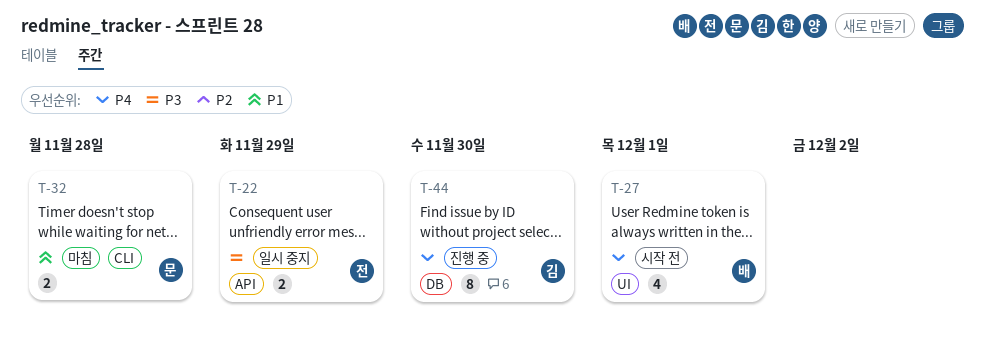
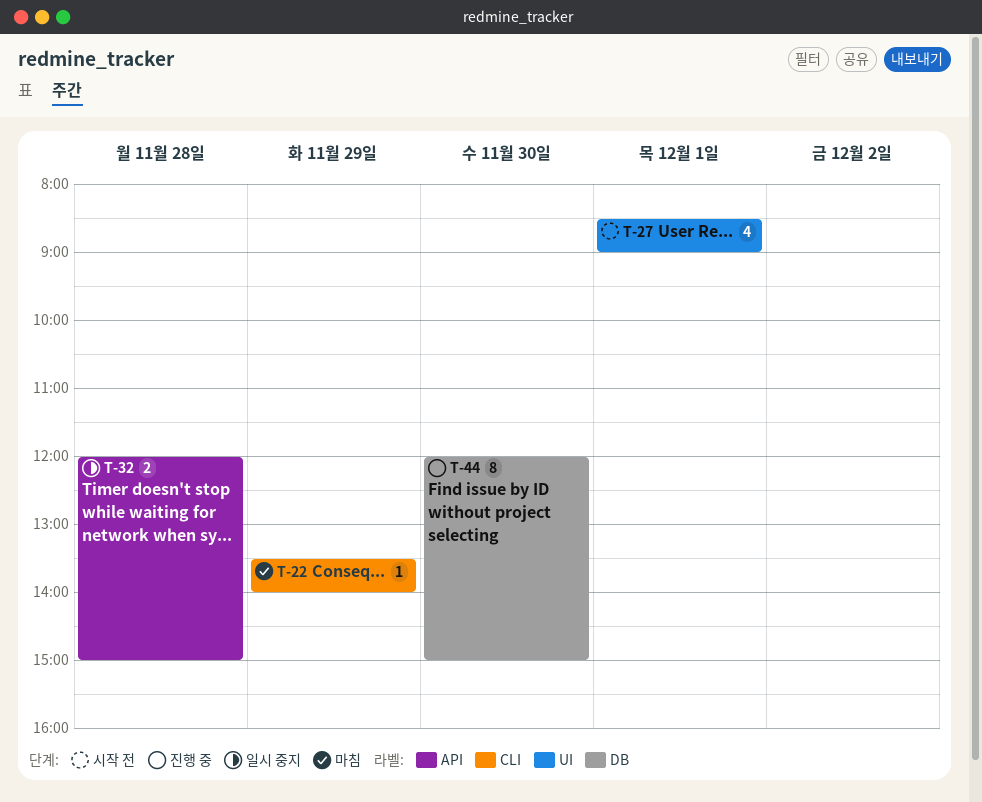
T-22, status: 일시 중지 -> 마침
T-22, label: API -> CLI
T-22, estimate: 2 -> 1
T-32, status: 마침 -> 일시 중지
T-32, label: CLI -> API

